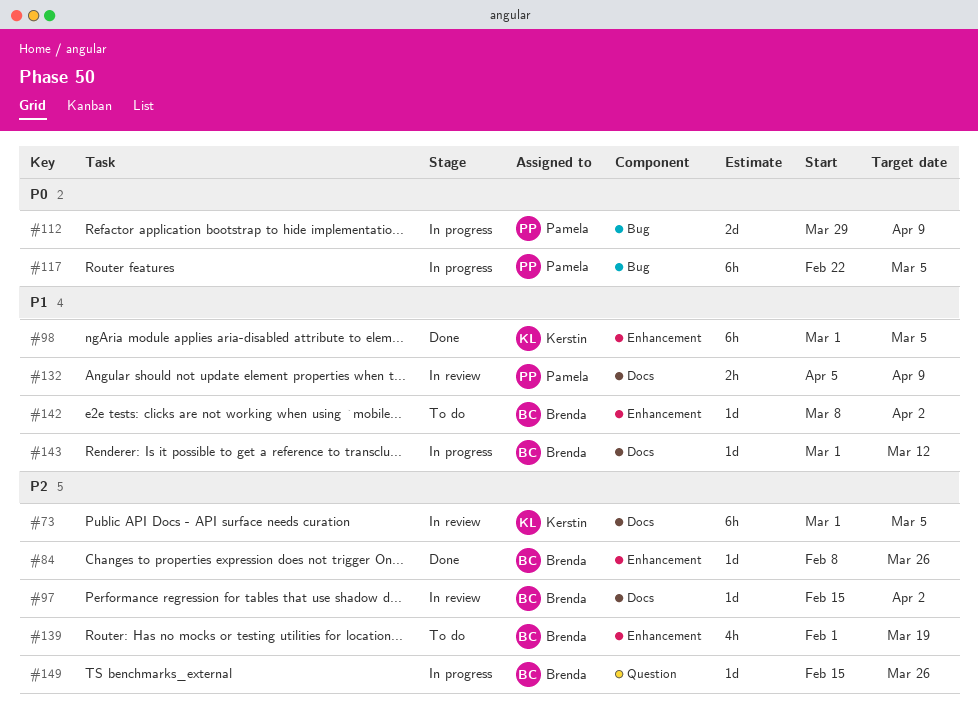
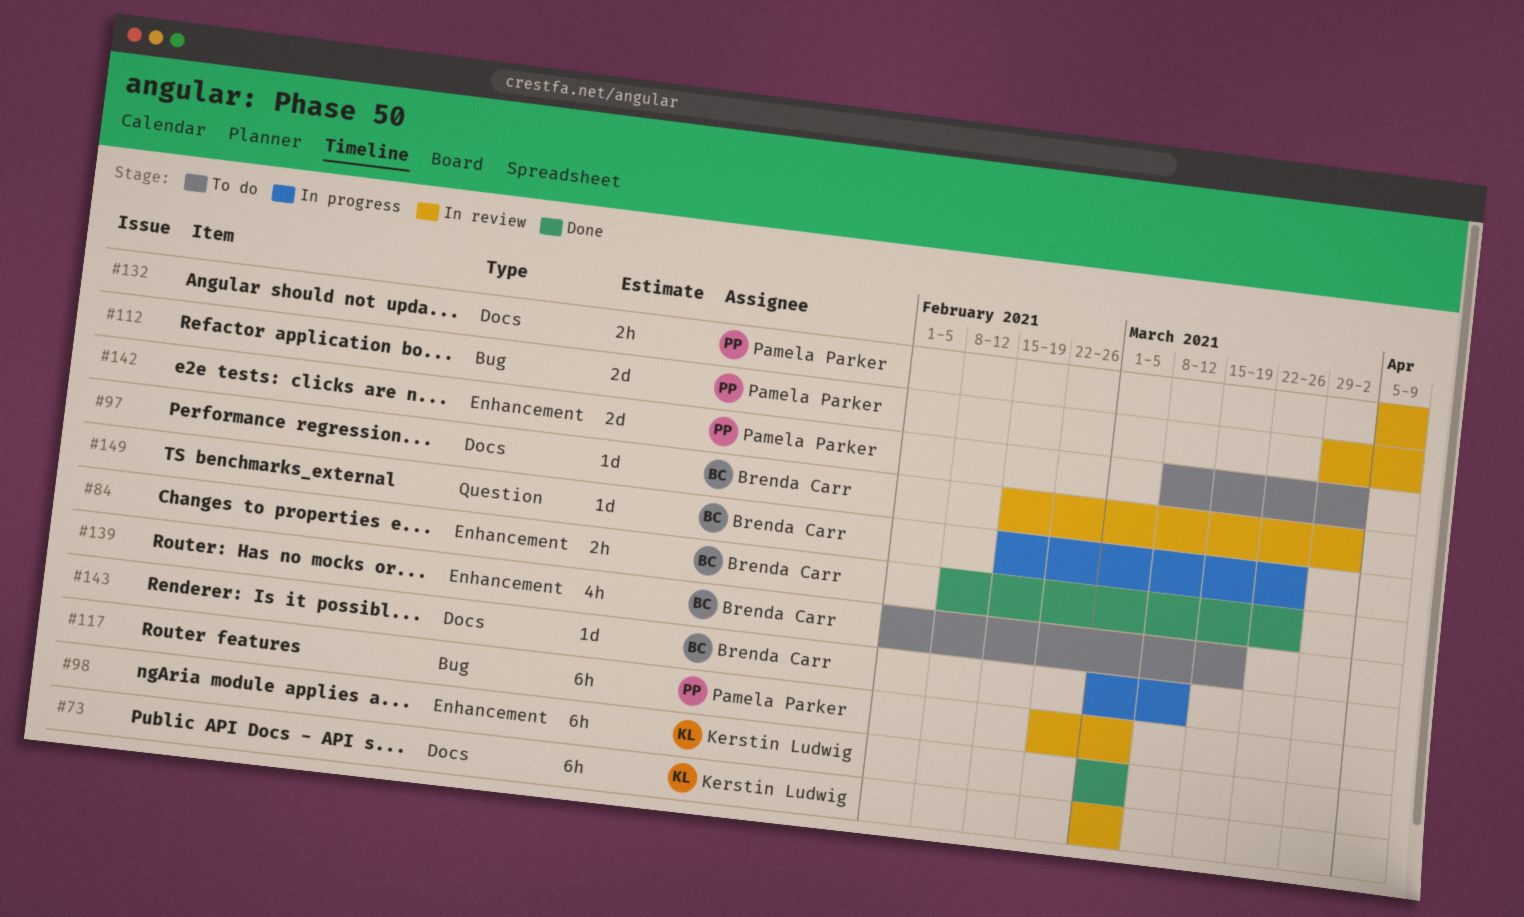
#84, estimate: 1d -> 2h
#112, status: In progress -> In review
#117, status: In progress -> In review
#142, owner: Brenda Carr -> Pamela Parker
#142, estimate: 1d -> 2d

